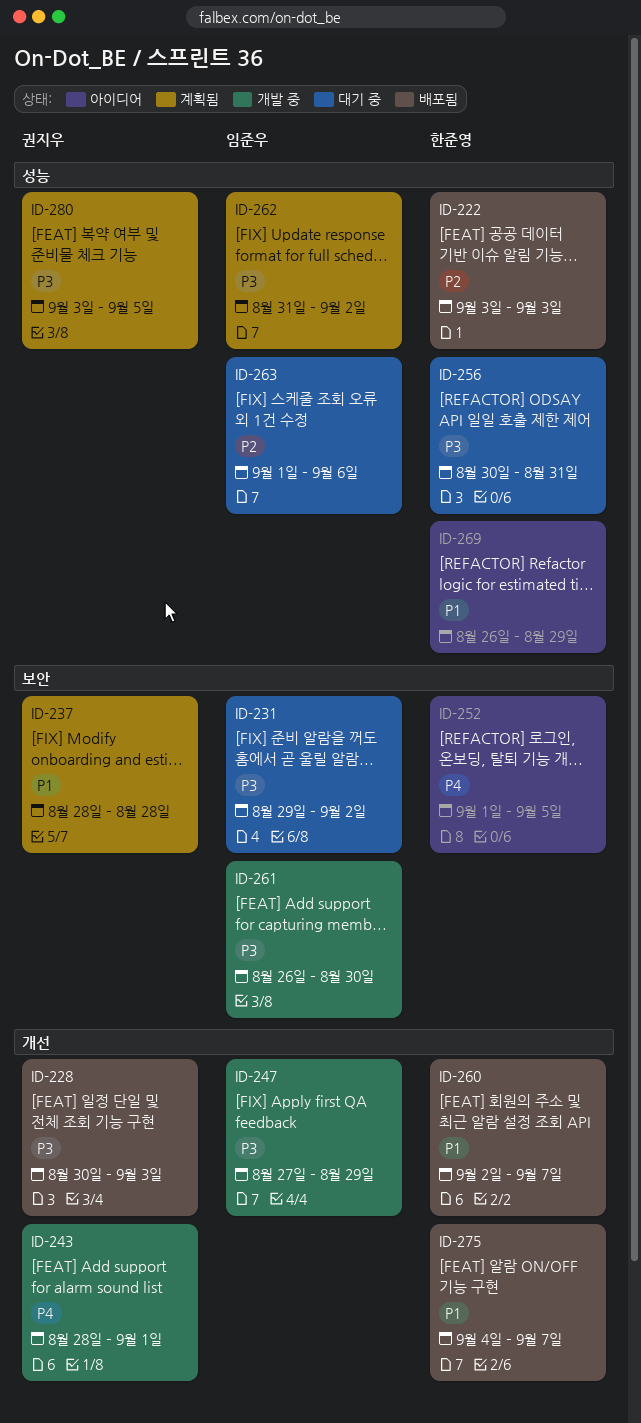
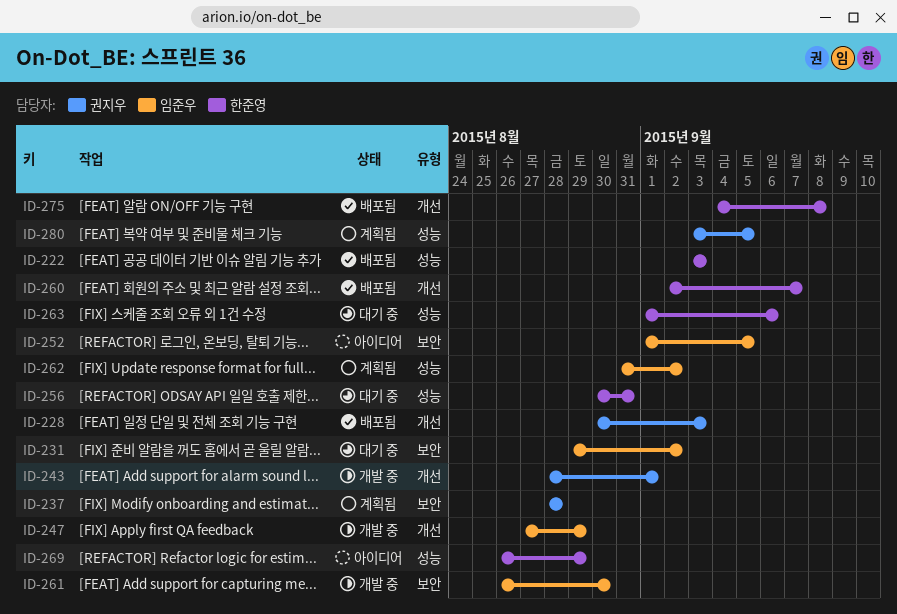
ID-252, owner: 한준영 -> 임준우
ID-263, owner: 임준우 -> 한준영
ID-275, due: Sep 7 -> Sep 8

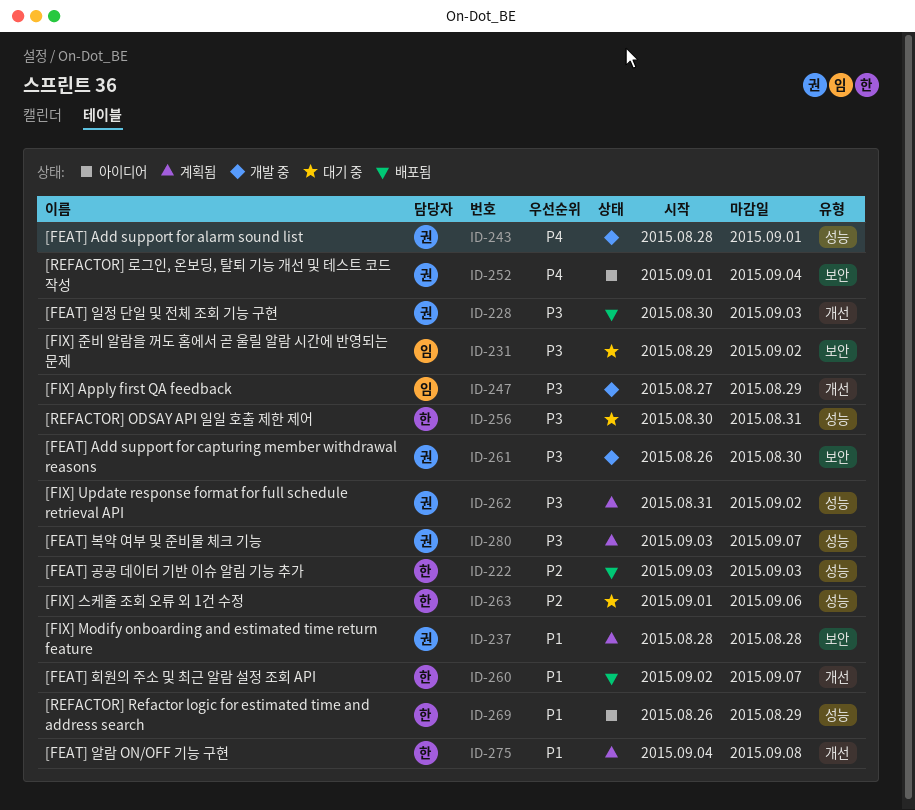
ID-243, label: 개선 -> 성능
ID-252, owner: 임준우 -> 권지우
ID-252, due: Sep 5 -> Sep 4
ID-261, owner: 임준우 -> 권지우
ID-262, owner: 임준우 -> 권지우
ID-275, status: 배포됨 -> 계획됨
ID-280, due: Sep 5 -> Sep 7

